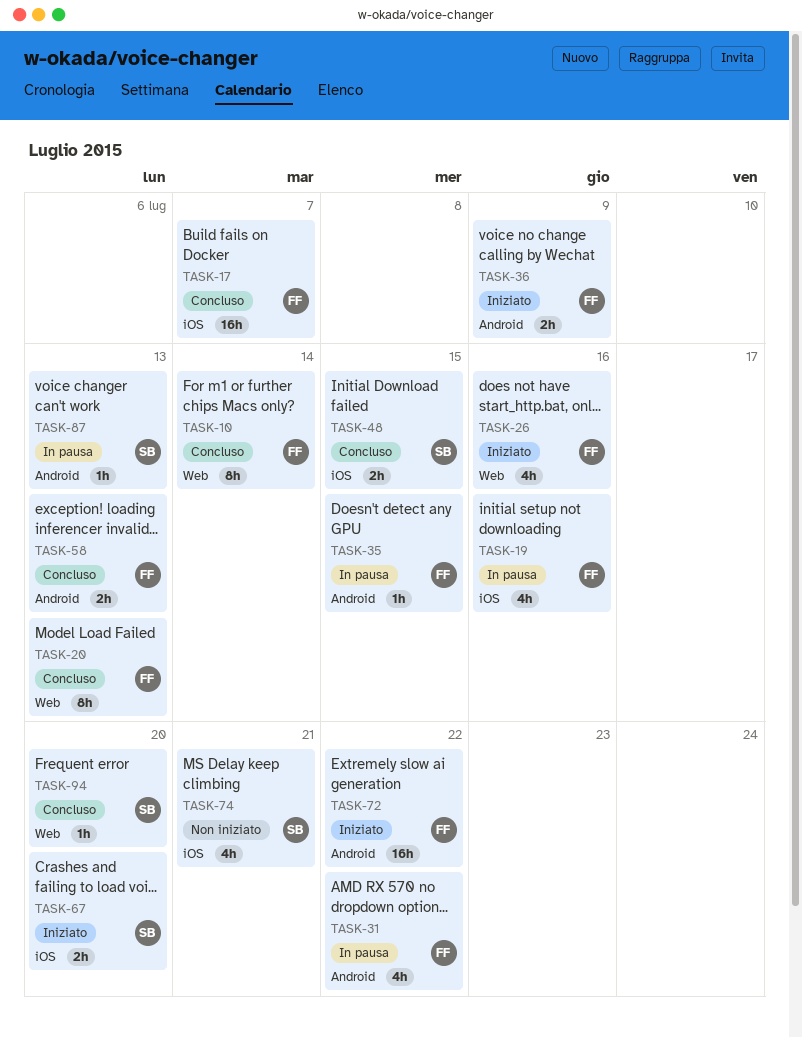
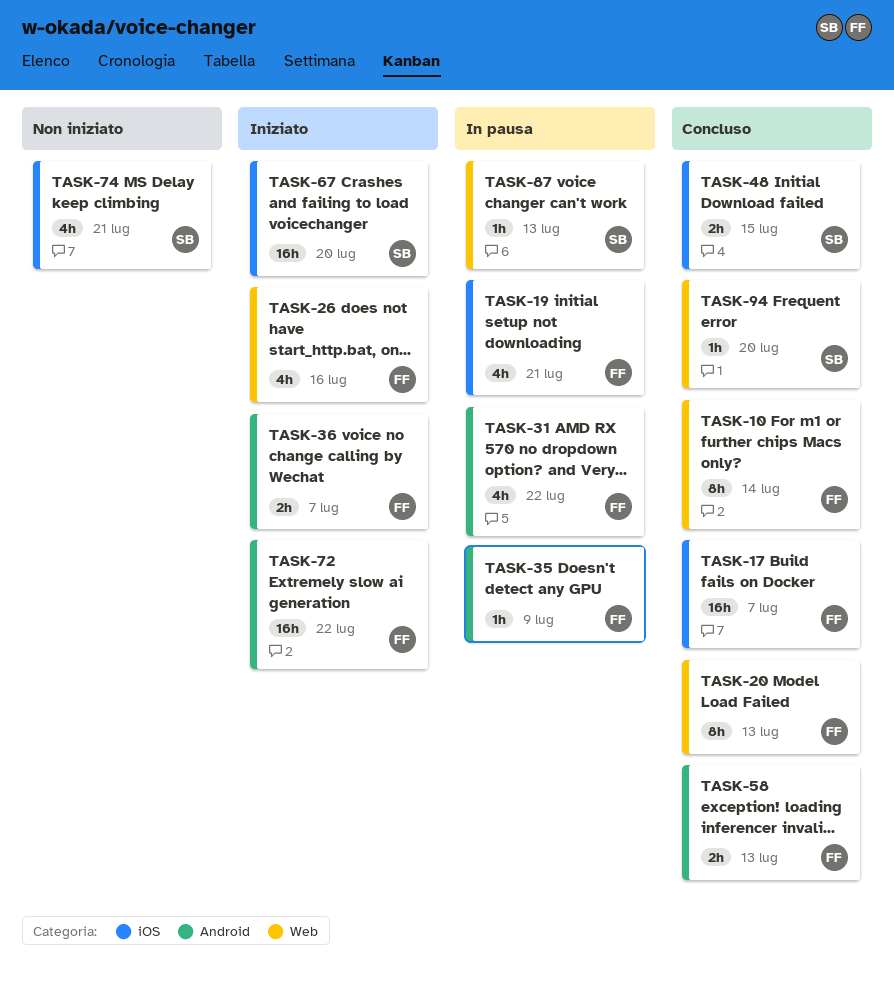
TASK-19, due: Jul 16 -> Jul 21
TASK-35, due: Jul 15 -> Jul 9
TASK-36, due: Jul 9 -> Jul 7
TASK-67, estimate: 2h -> 16h
TASK-87, label: Android -> Web

